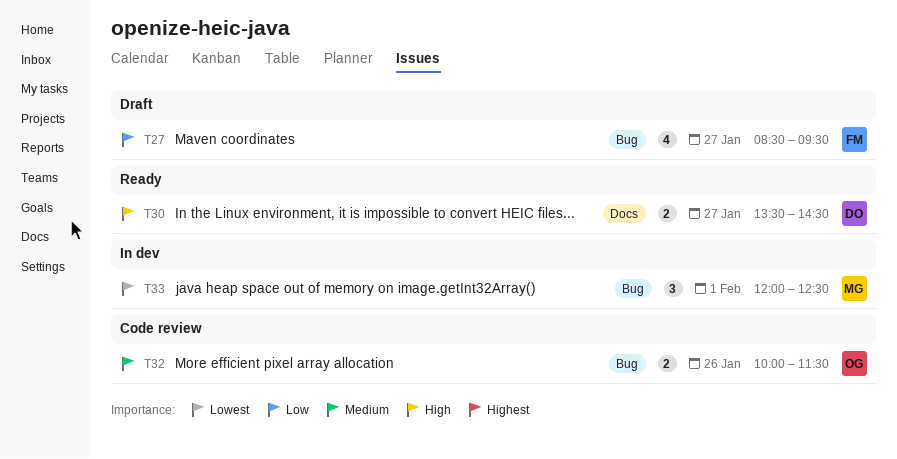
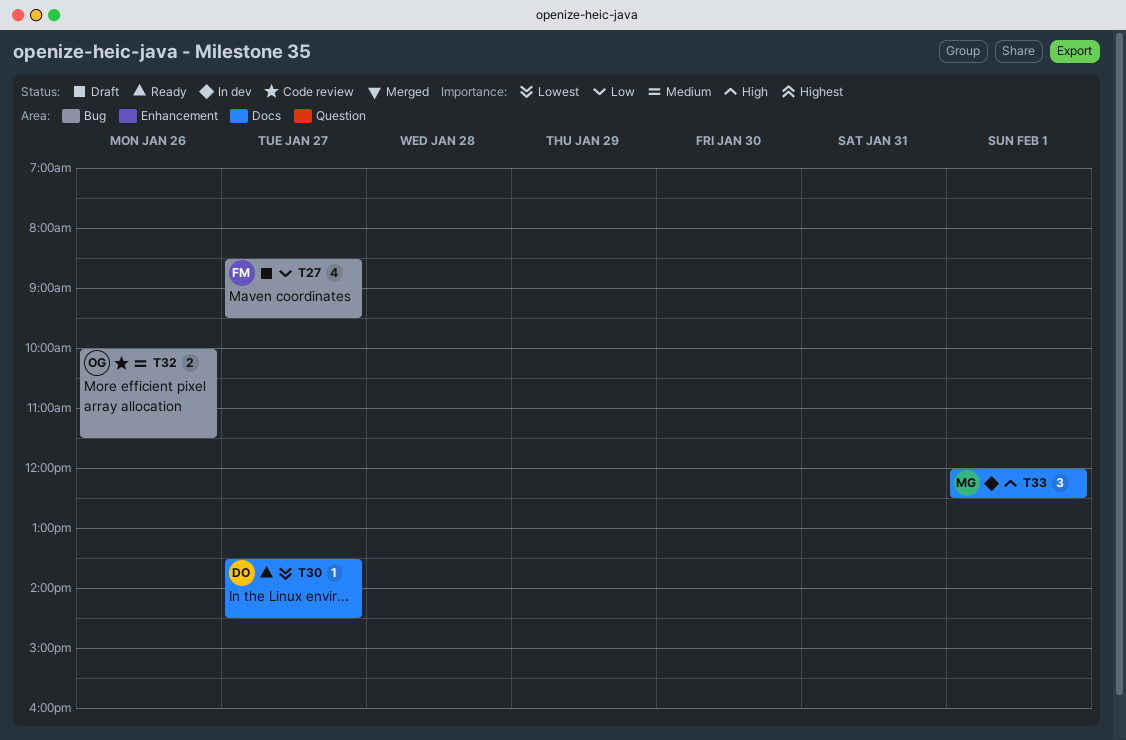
T30, priority: High -> Lowest
T30, estimate: 2 -> 1
T33, priority: Lowest -> High
T33, label: Bug -> Docs

